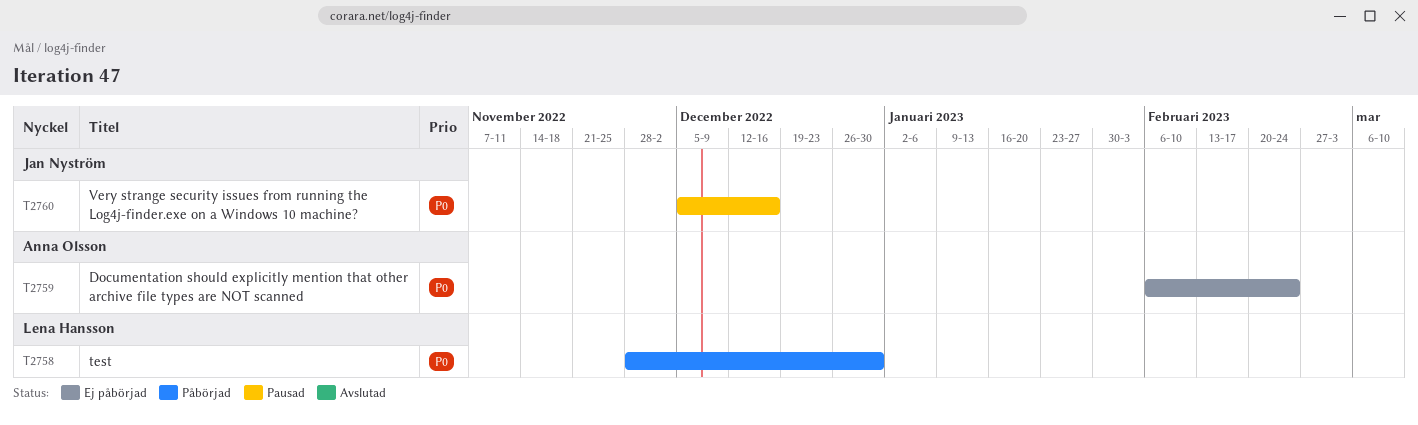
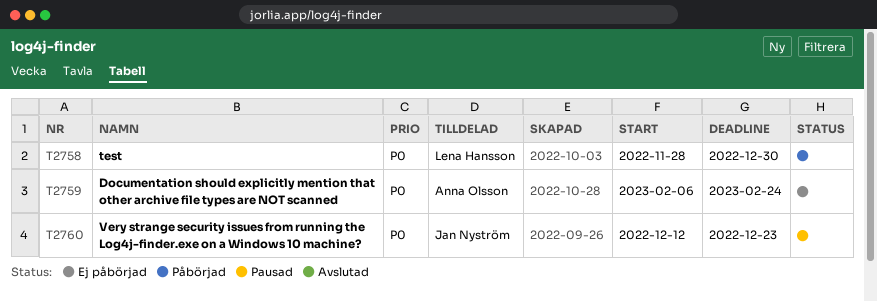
T2760, start: Dec 5 -> Dec 12
T2760, due: Dec 16 -> Dec 23

